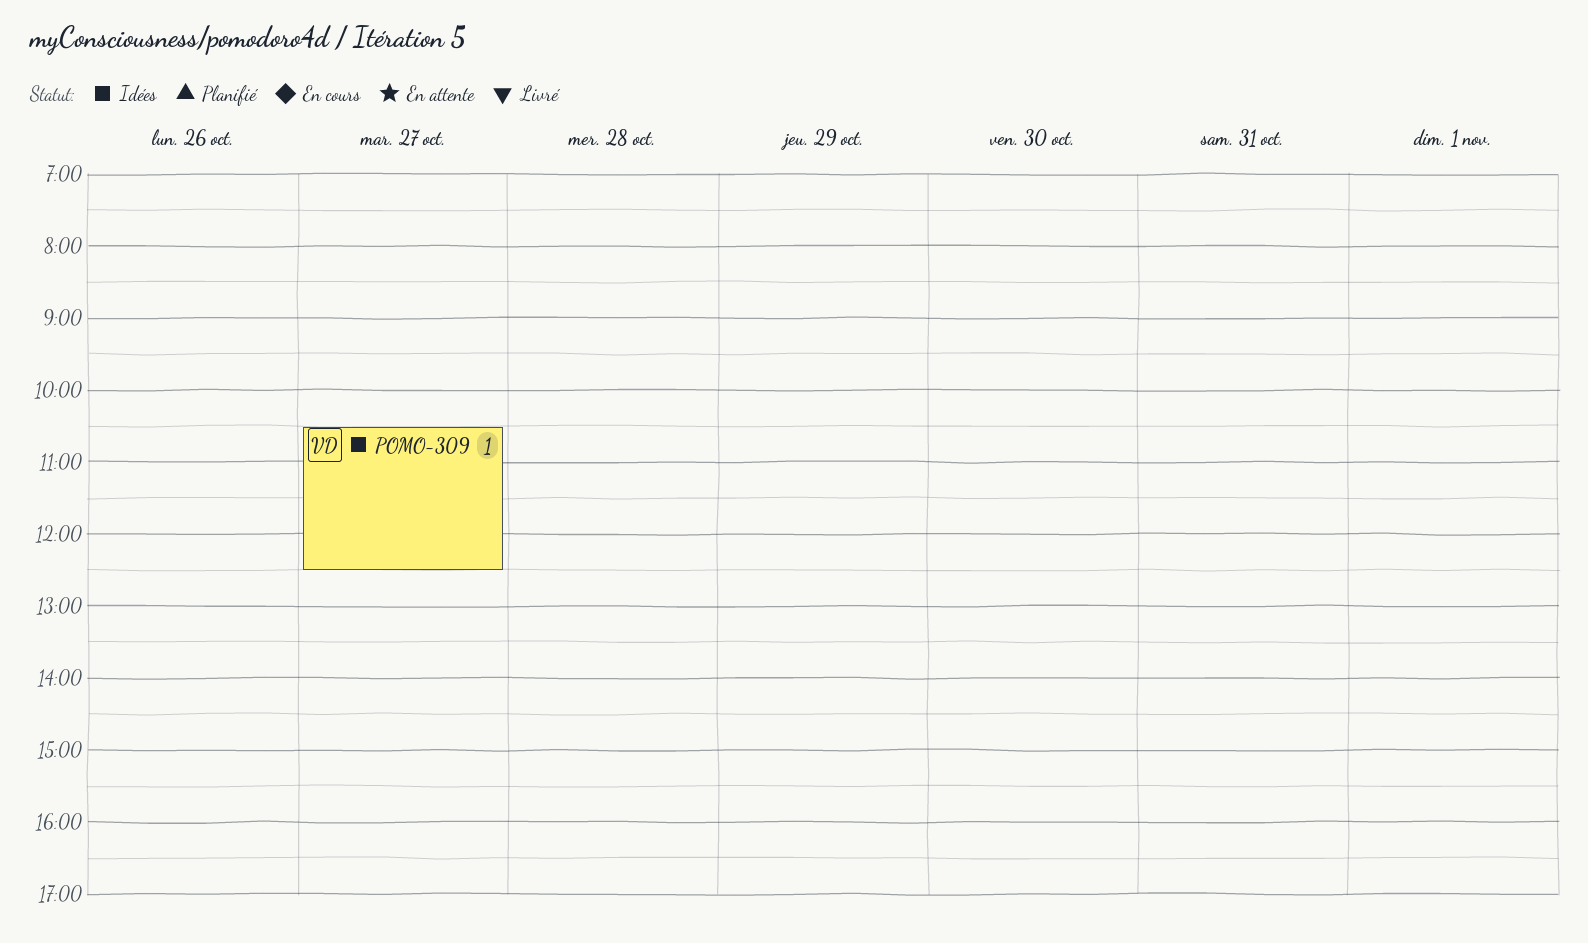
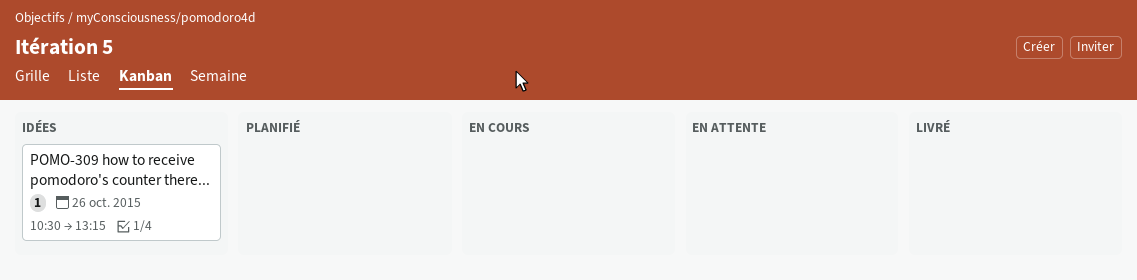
POMO-309, day: Oct 27 -> Oct 26
POMO-309, ends: 12:30 -> 13:15

